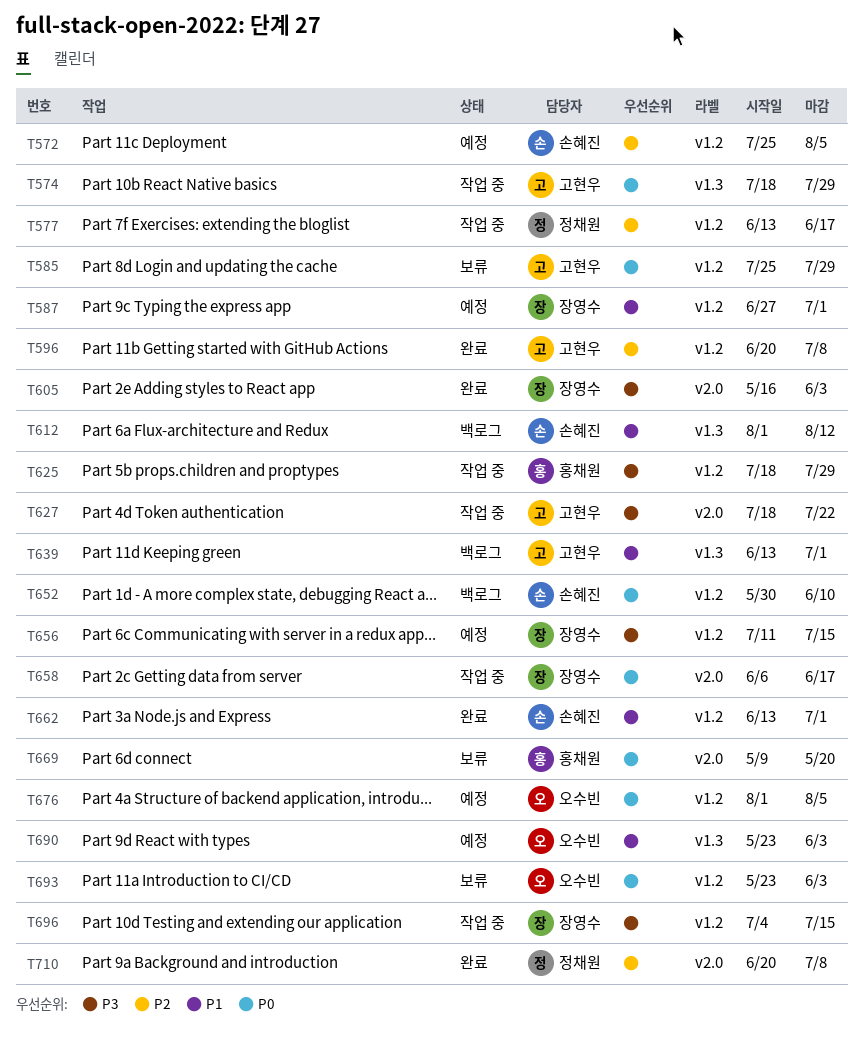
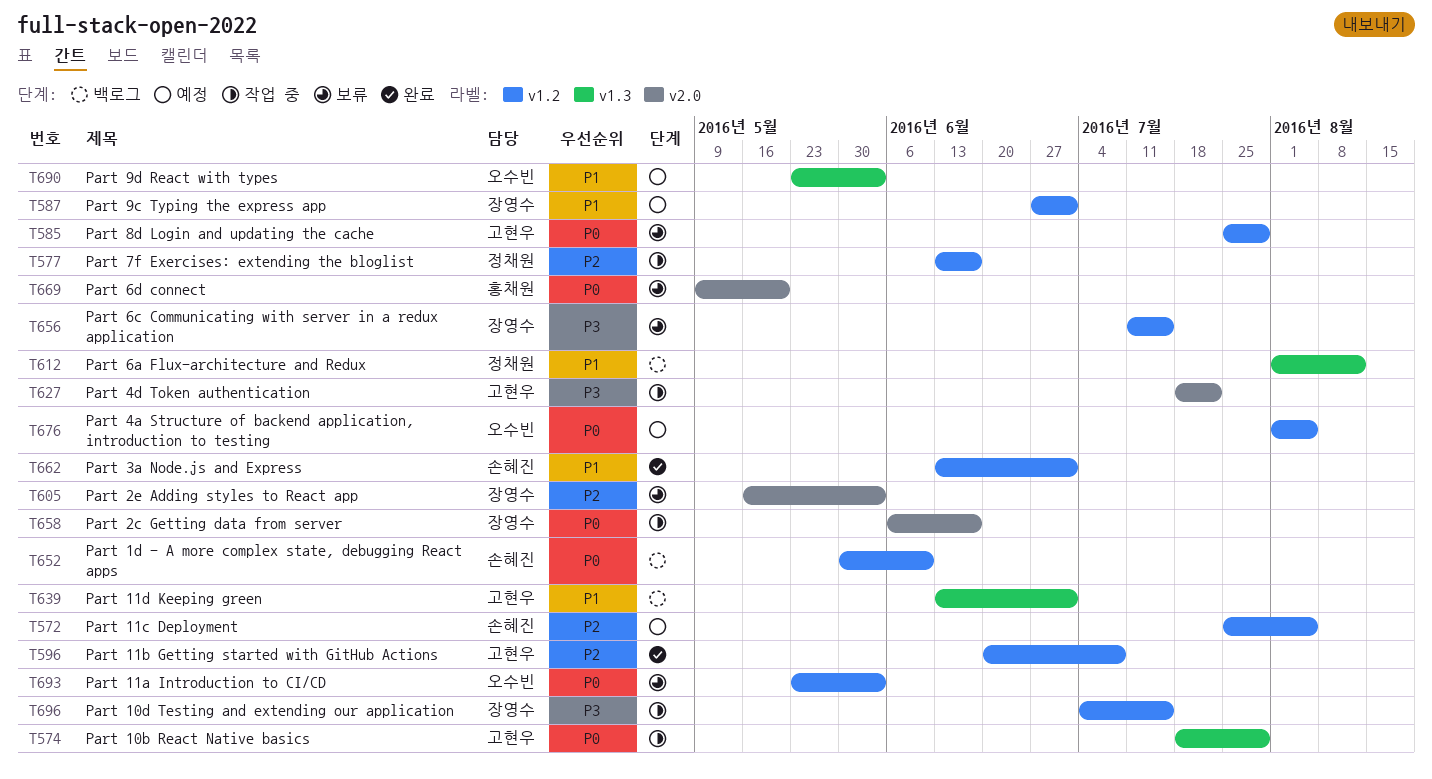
T605, status: 완료 -> 보류
T605, priority: P3 -> P2
T612, owner: 손혜진 -> 정채원
T625: present -> none
T656, status: 예정 -> 보류
T710: present -> none

